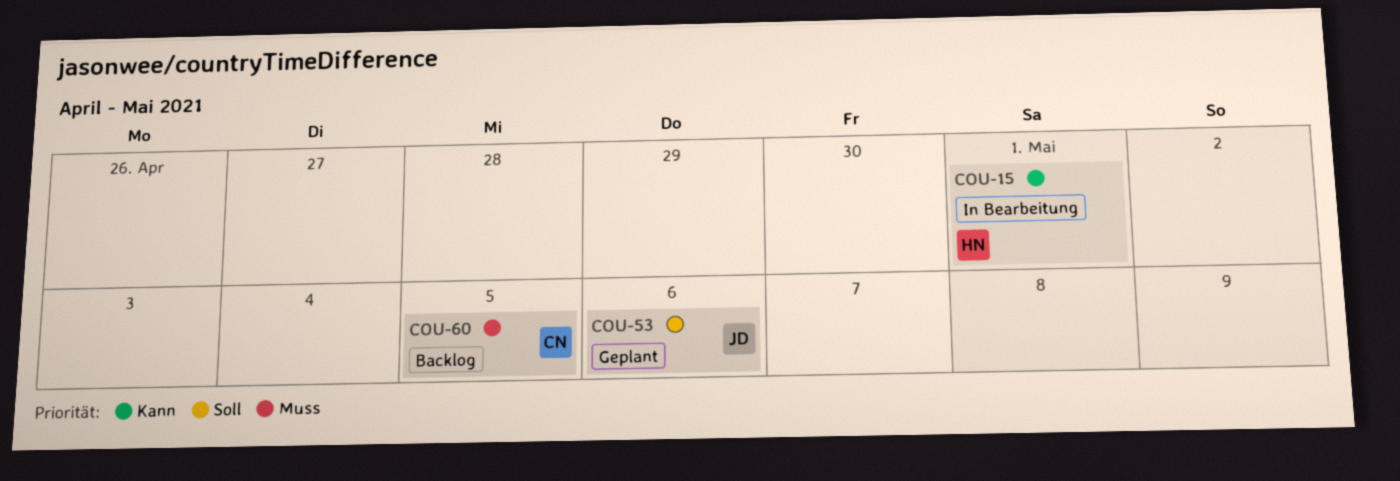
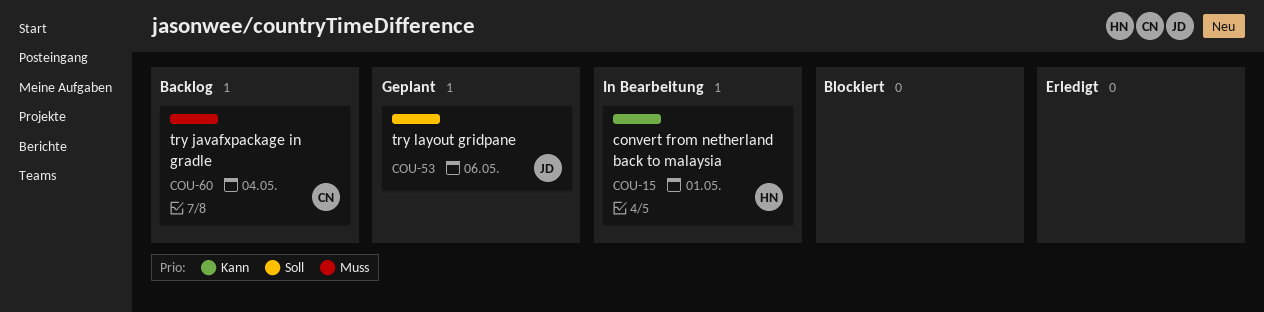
COU-60, due: May 5 -> May 4

